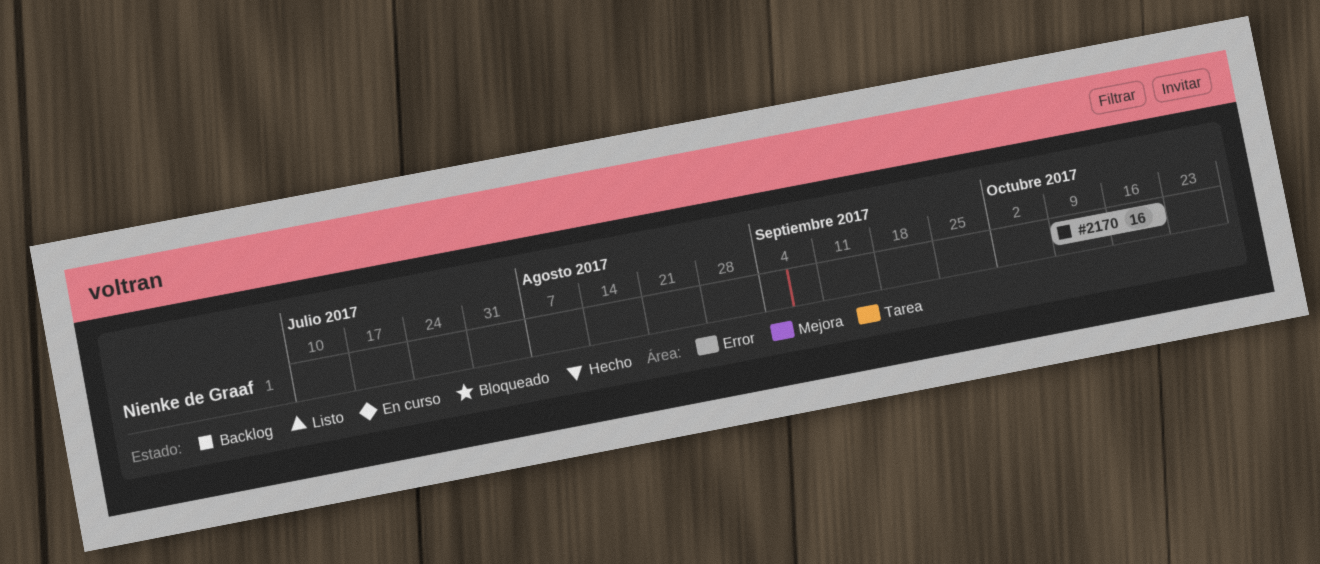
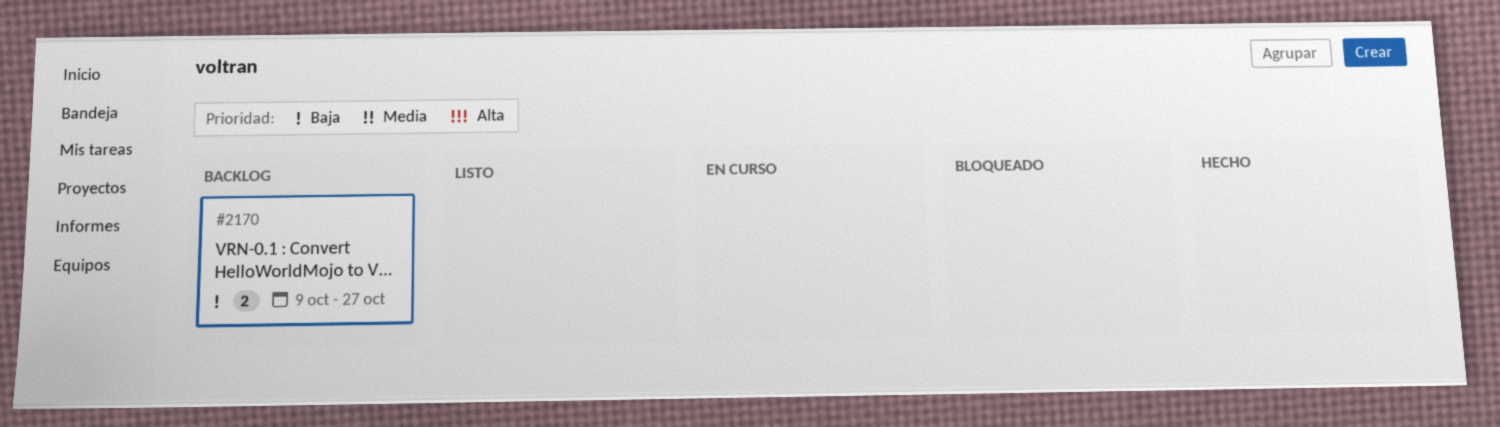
#2170, estimate: 16 -> 2
#2170, due: Oct 20 -> Oct 27

